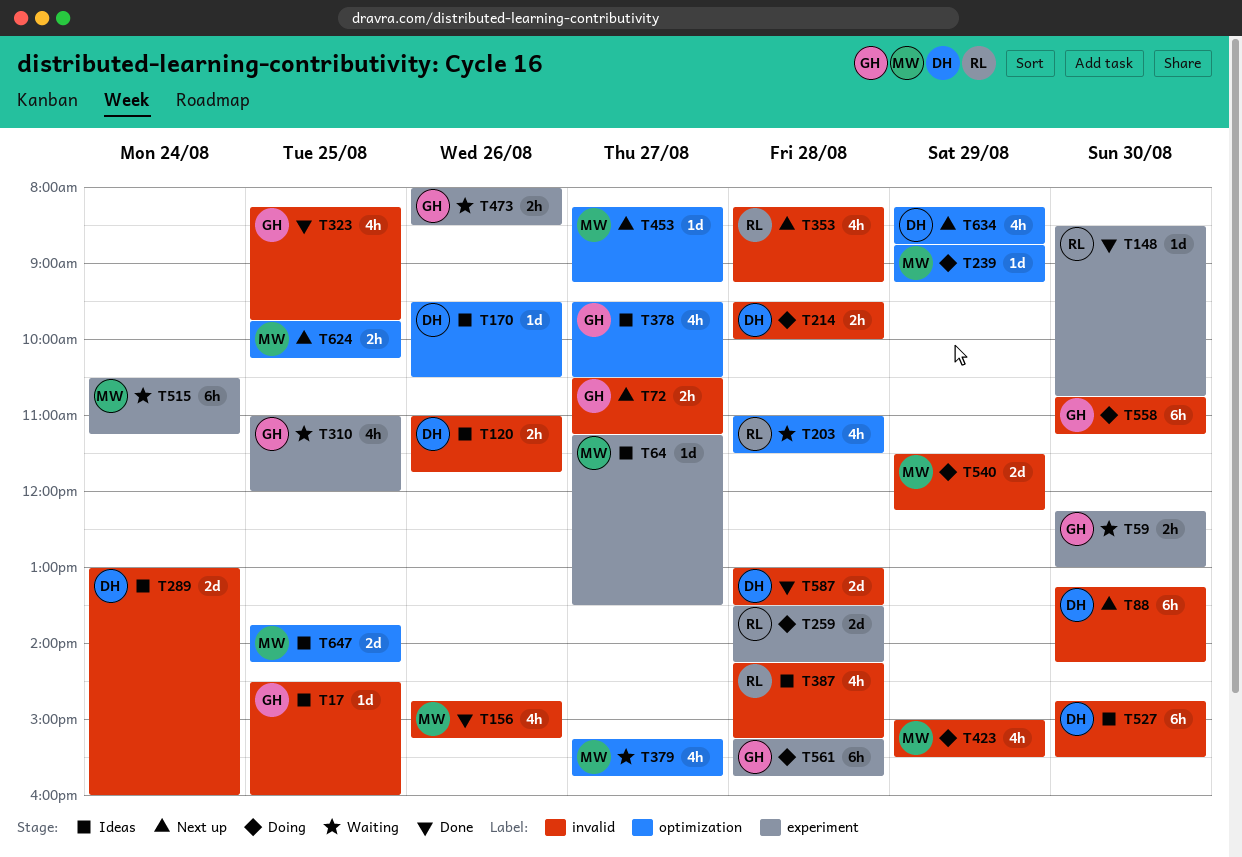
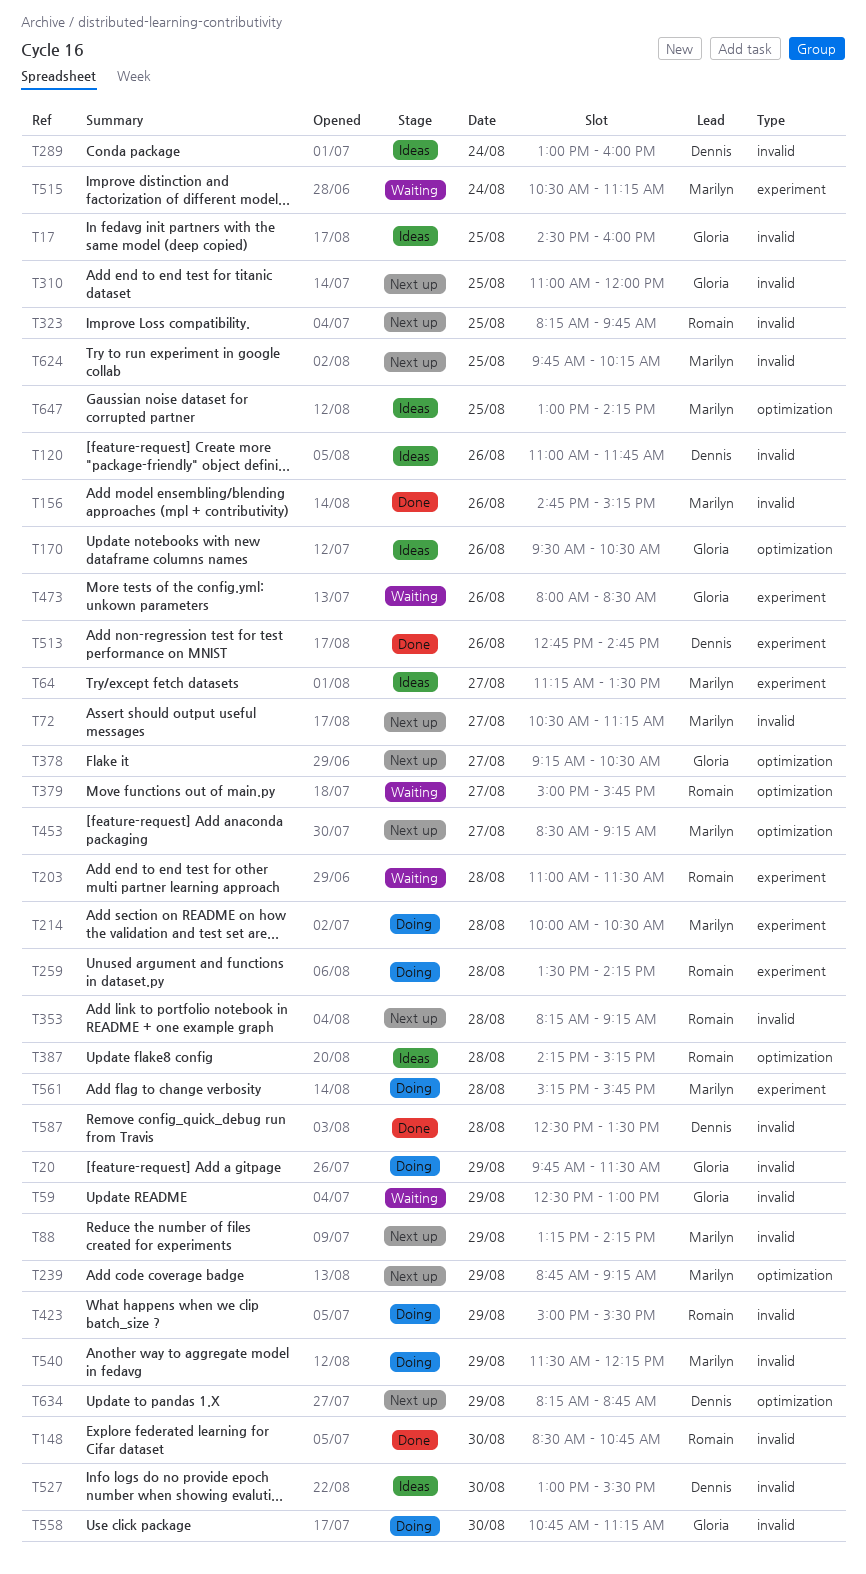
T20: none -> present
T59, label: experiment -> invalid
T59, day: Aug 30 -> Aug 29
T59, begins: 12:15 -> 12:30
T72, owner: Gloria -> Marilyn
T88, owner: Dennis -> Marilyn
T88, day: Aug 30 -> Aug 29
T148, label: experiment -> invalid
T170, owner: Dennis -> Gloria
T203, label: optimization -> experiment
T214, owner: Dennis -> Marilyn
T214, label: invalid -> experiment
T214, begins: 09:30 -> 10:00
T214, ends: 10:00 -> 10:30
T239, status: Doing -> Next up
T310, status: Waiting -> Next up
T310, label: experiment -> invalid
T323, status: Done -> Next up
T323, owner: Gloria -> Romain
T378, status: Ideas -> Next up
T378, begins: 09:30 -> 09:15
T379, owner: Marilyn -> Romain
T379, begins: 15:15 -> 15:00
T387, label: invalid -> optimization
T423, owner: Marilyn -> Romain
T453, begins: 08:15 -> 08:30
T513: none -> present
T527, begins: 14:45 -> 13:00
T561, owner: Gloria -> Marilyn
T587, begins: 13:00 -> 12:30
T624, label: optimization -> invalid
T647, begins: 13:45 -> 13:00

